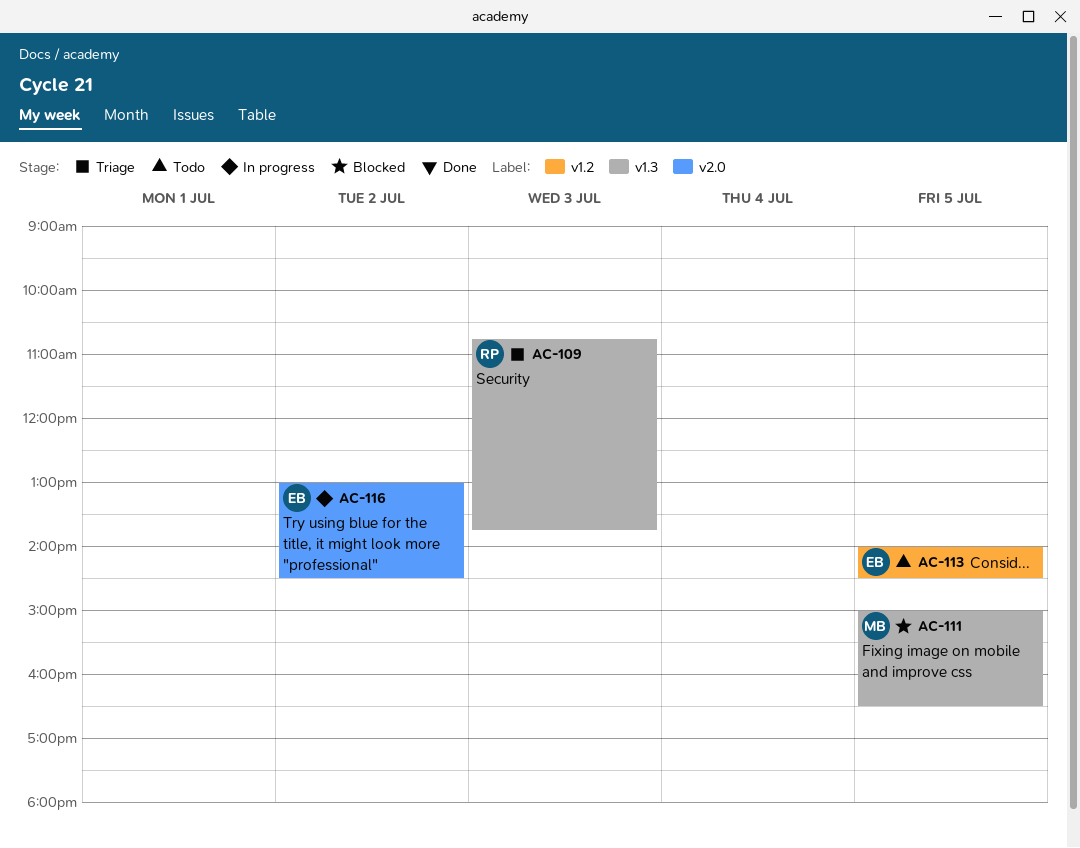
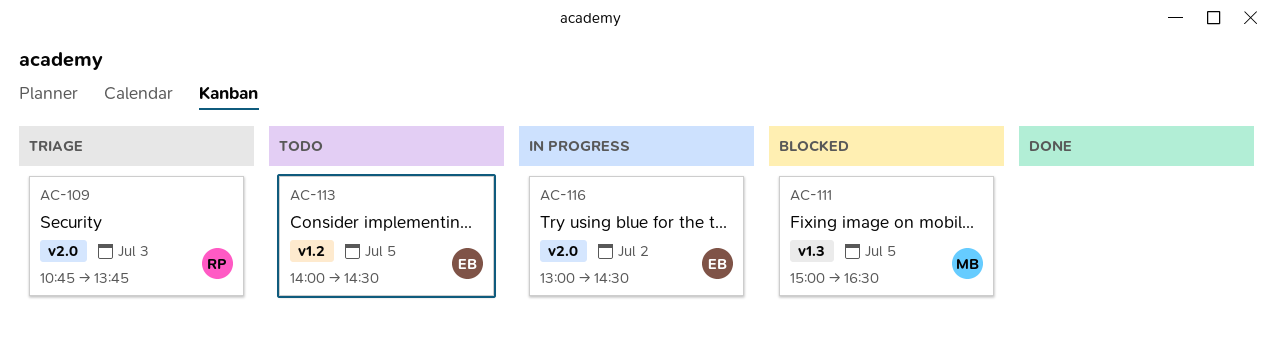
AC-109, label: v1.3 -> v2.0

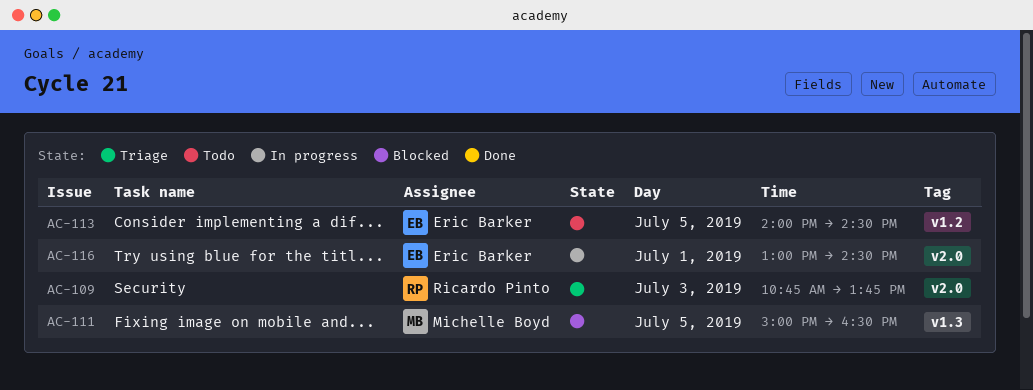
AC-116, day: Jul 2 -> Jul 1

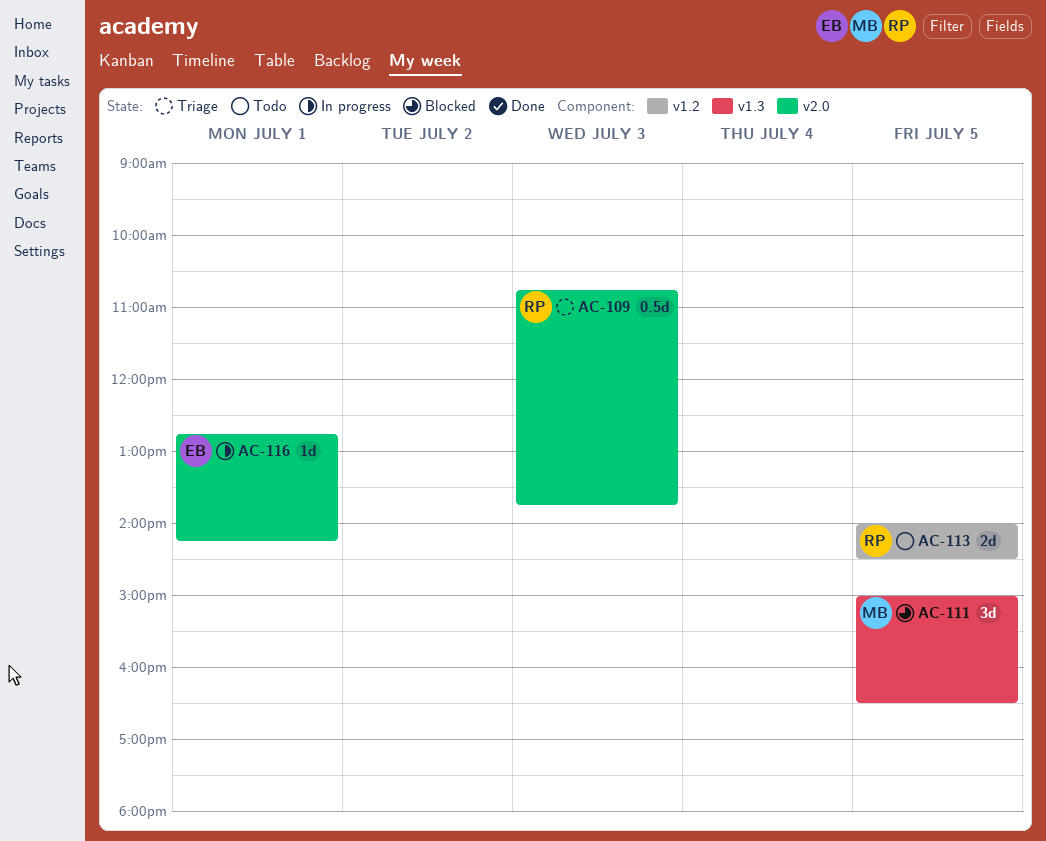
AC-113, owner: Eric Barker -> Ricardo Pinto
AC-116, begins: 13:00 -> 12:45
AC-116, ends: 14:30 -> 14:15

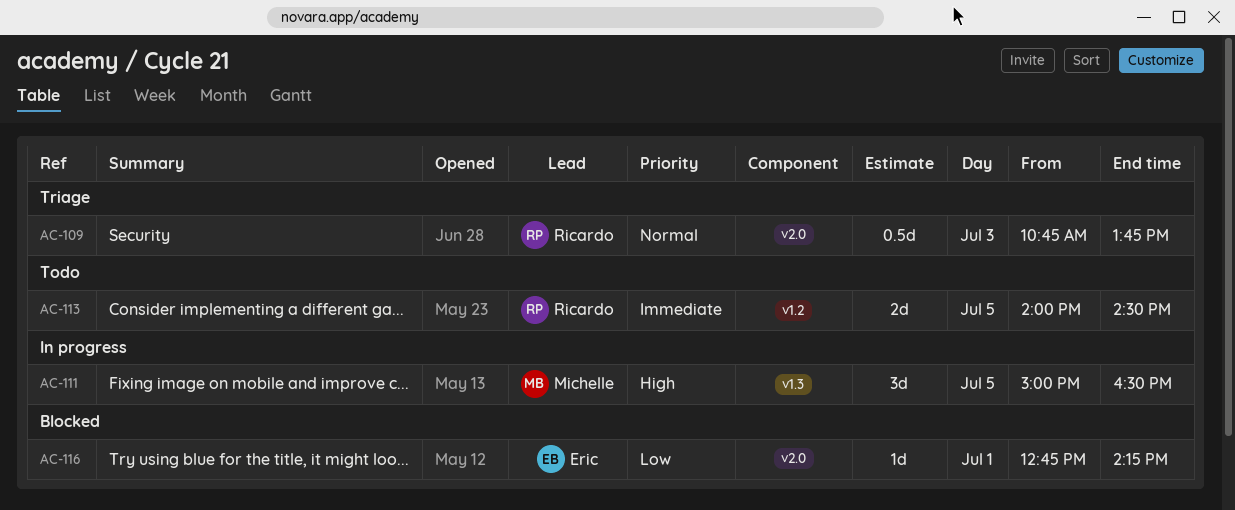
AC-111, status: Blocked -> In progress
AC-116, status: In progress -> Blocked

